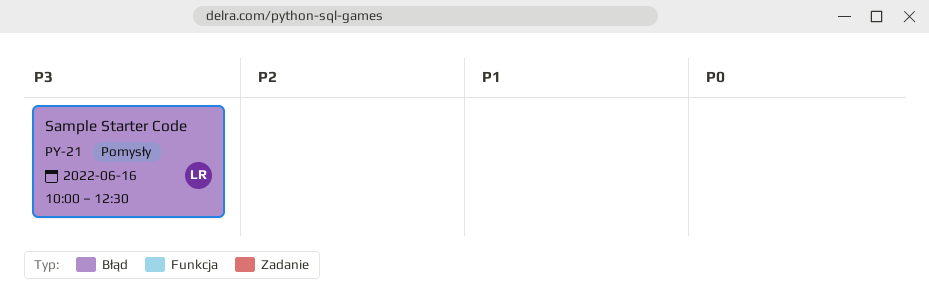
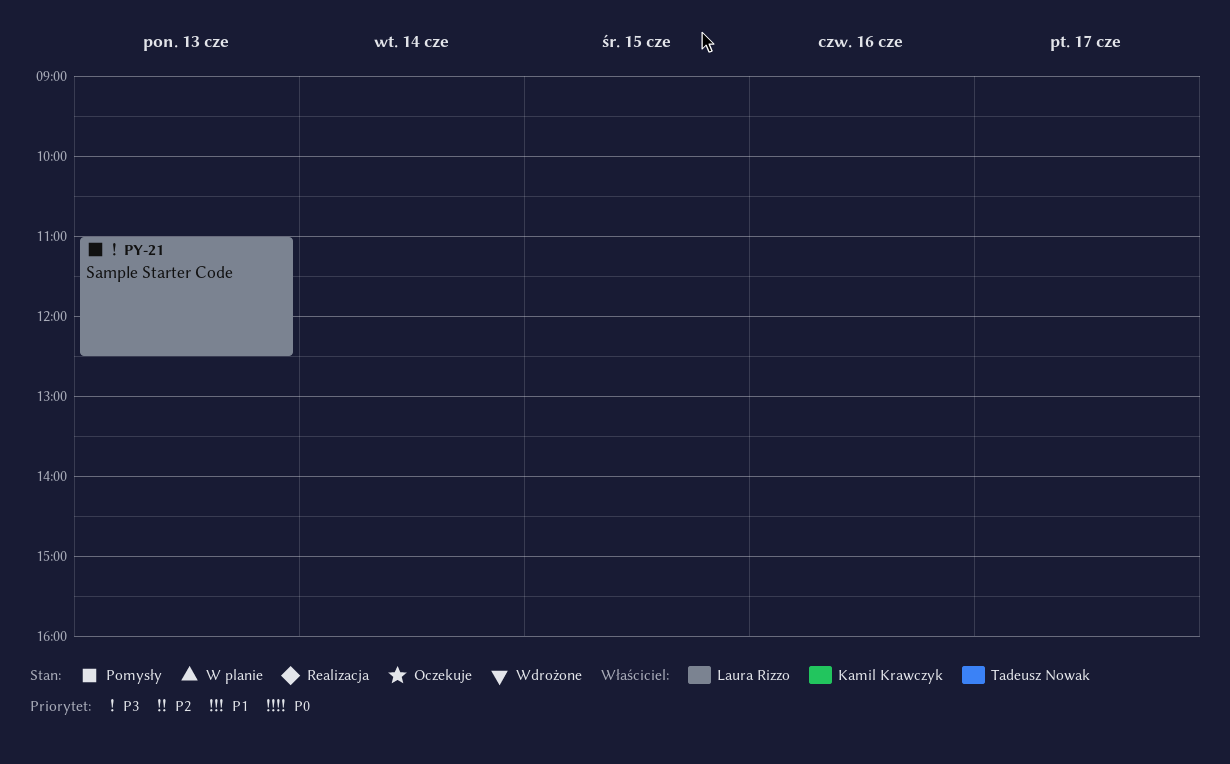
PY-21, day: Jun 16 -> Jun 13
PY-21, begins: 10:00 -> 11:00

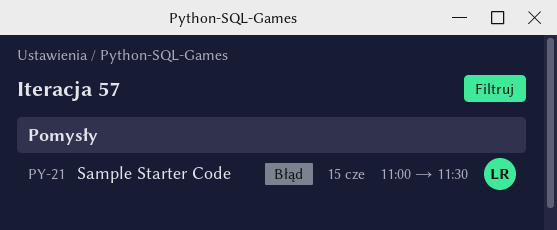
PY-21, day: Jun 13 -> Jun 15
PY-21, ends: 12:30 -> 11:30

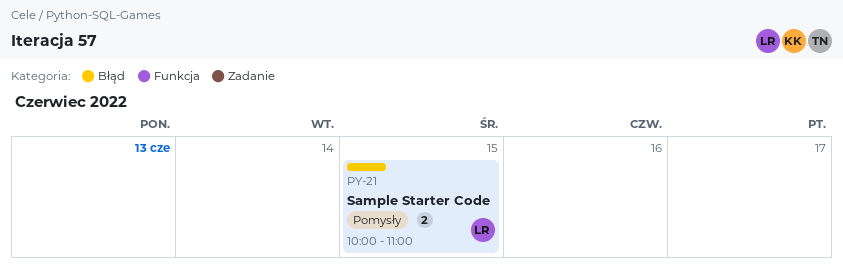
PY-21, begins: 11:00 -> 10:00
PY-21, ends: 11:30 -> 11:00

